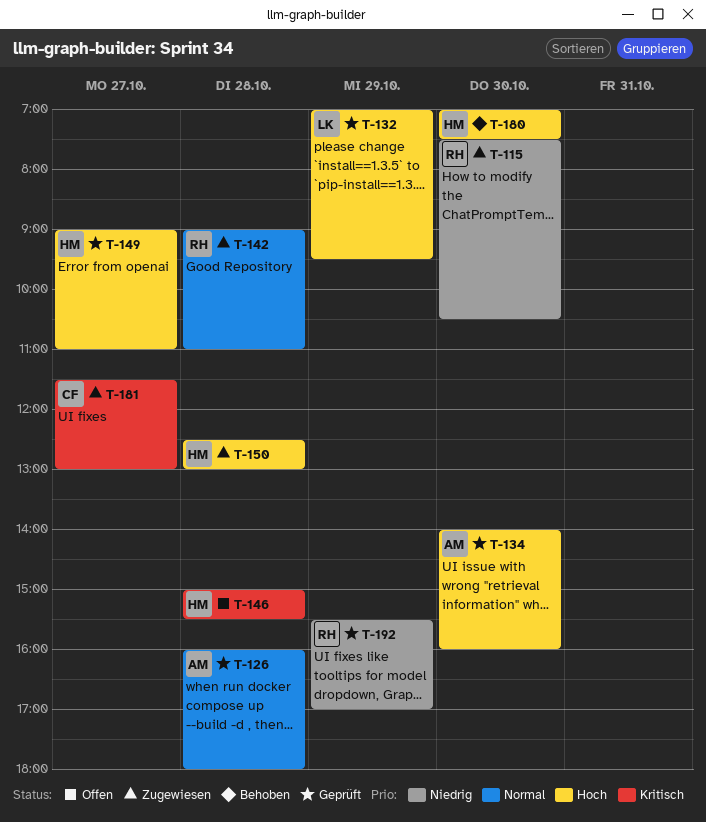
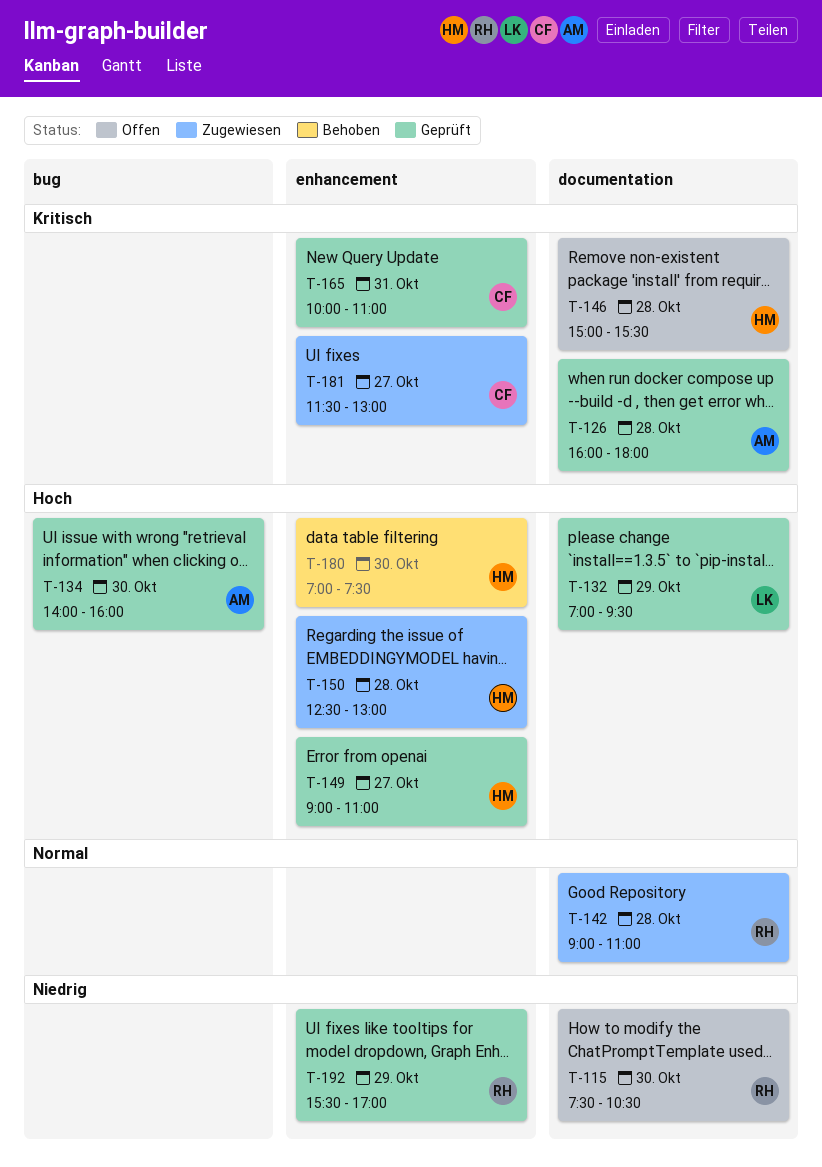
T-115, status: Zugewiesen -> Offen
T-126, priority: Normal -> Kritisch
T-165: none -> present

